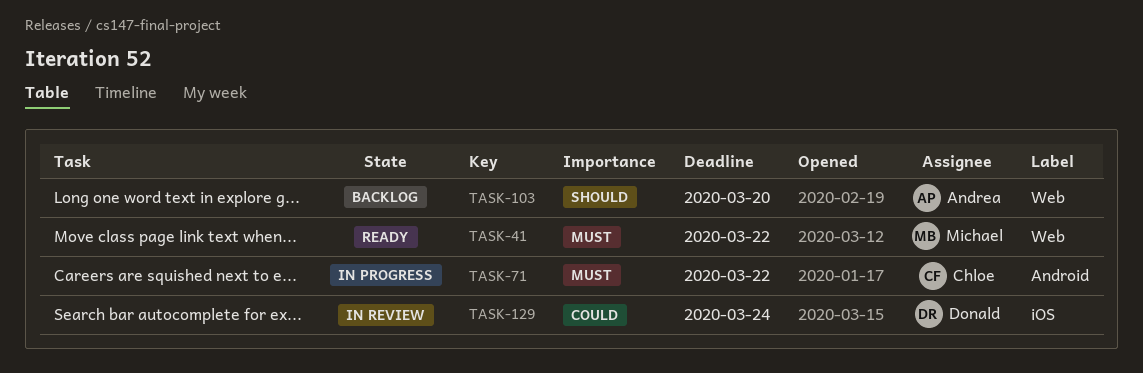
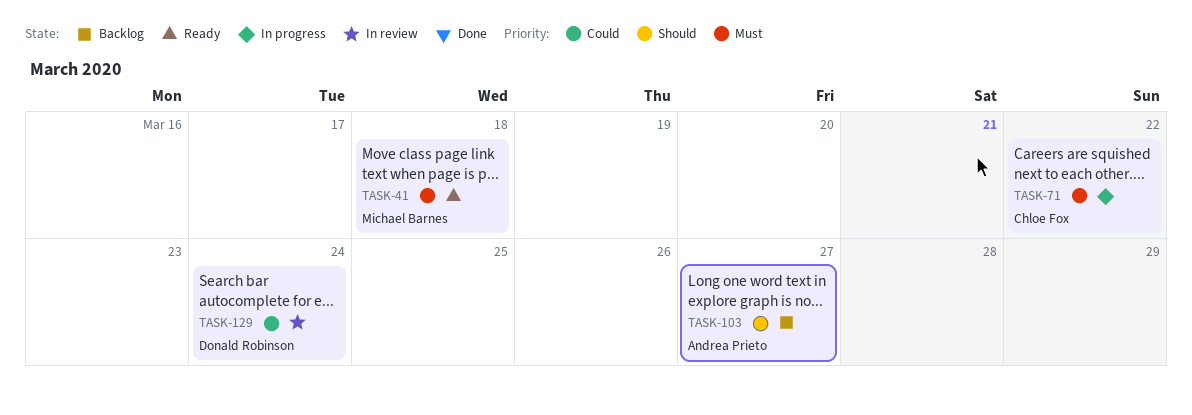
TASK-41, due: Mar 22 -> Mar 18
TASK-103, due: Mar 20 -> Mar 27

